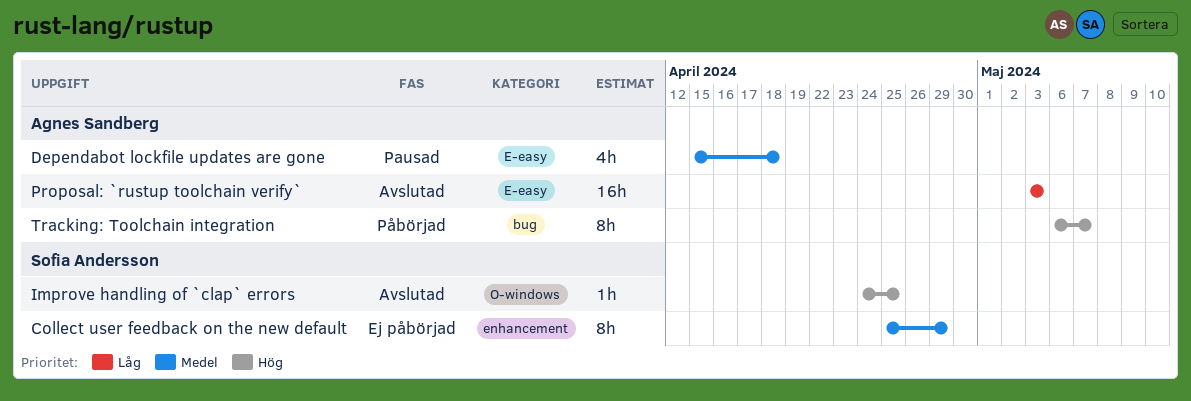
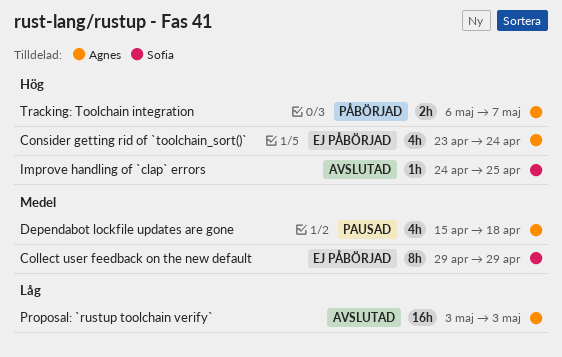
Collect user feedback on the new default, start: Apr 25 -> Apr 29
Consider getting rid of `toolchain_sort()`: none -> present
Tracking: Toolchain integration, estimate: 8h -> 2h

